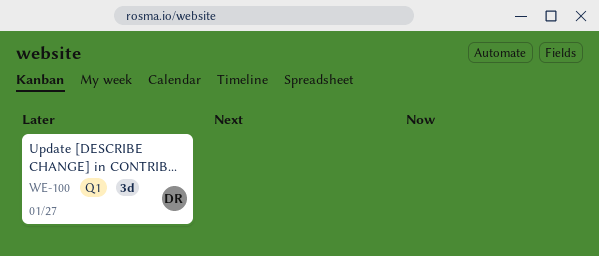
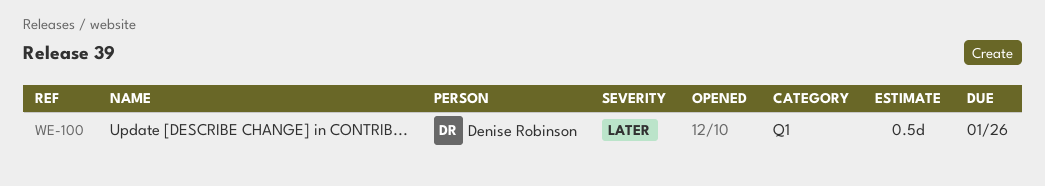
WE-100, estimate: 3d -> 0.5d
WE-100, due: Jan 27 -> Jan 26

